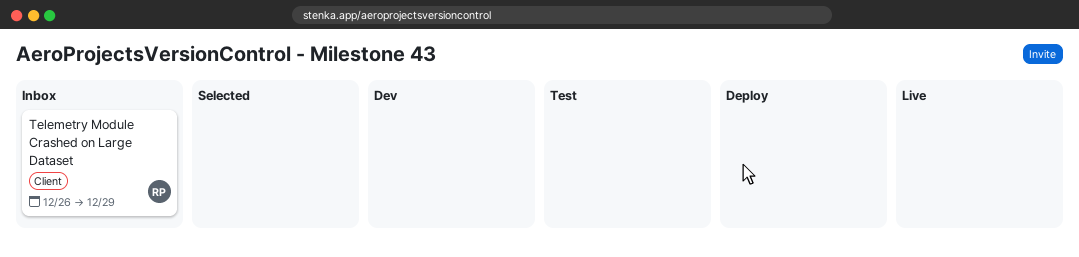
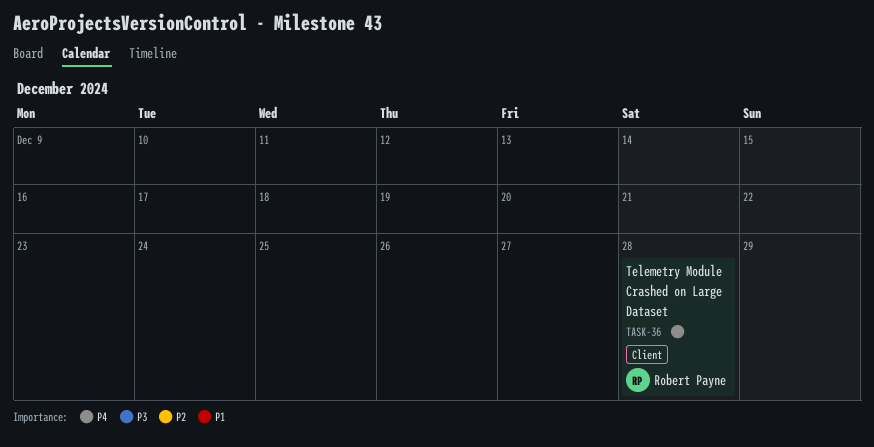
Telemetry Module Crashed on Large Dataset, due: Dec 29 -> Dec 28

